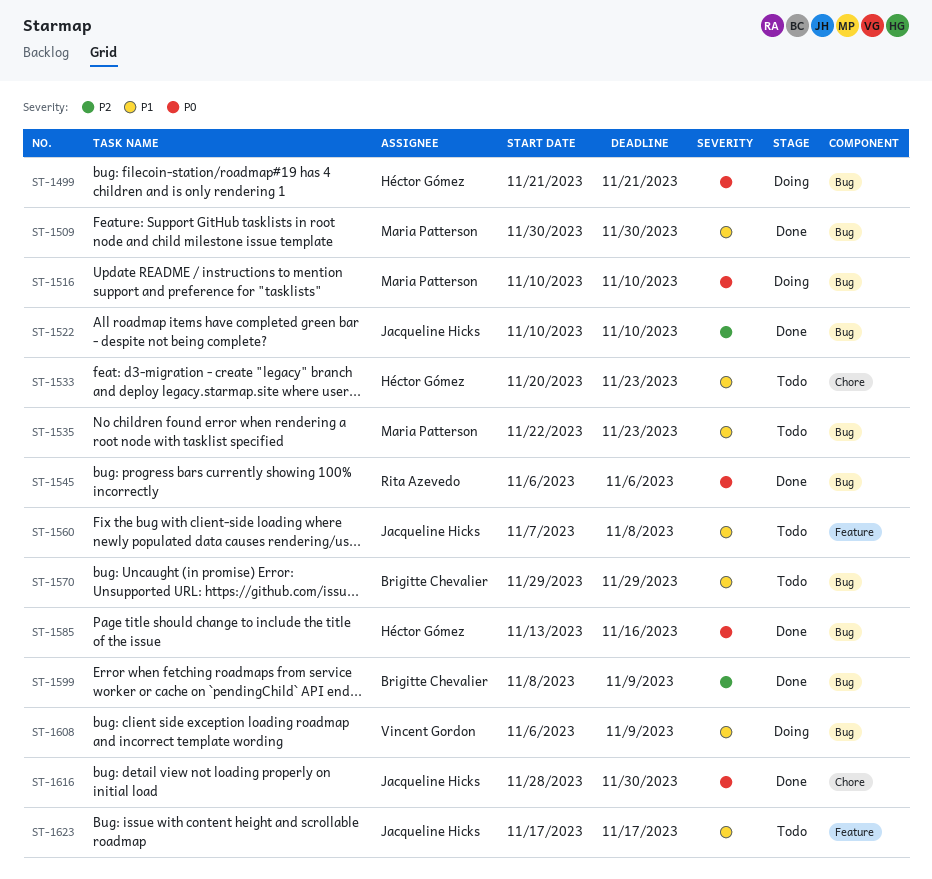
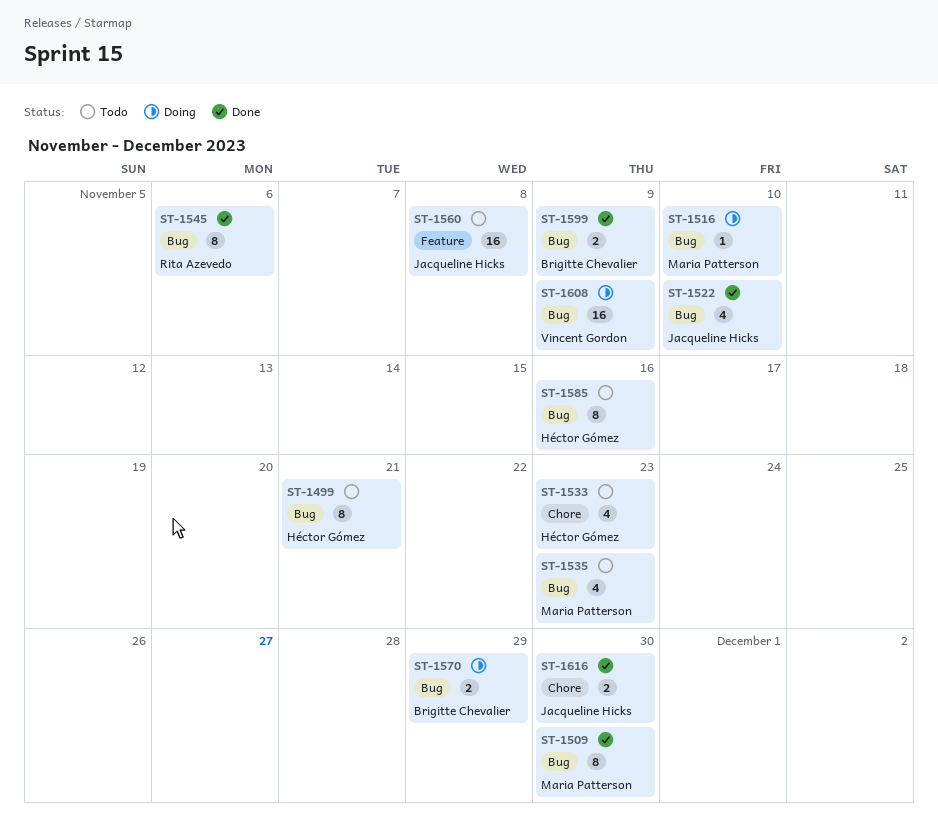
ST-1499, status: Doing -> Todo
ST-1570, status: Todo -> Doing
ST-1585, status: Done -> Todo
ST-1623: present -> none

